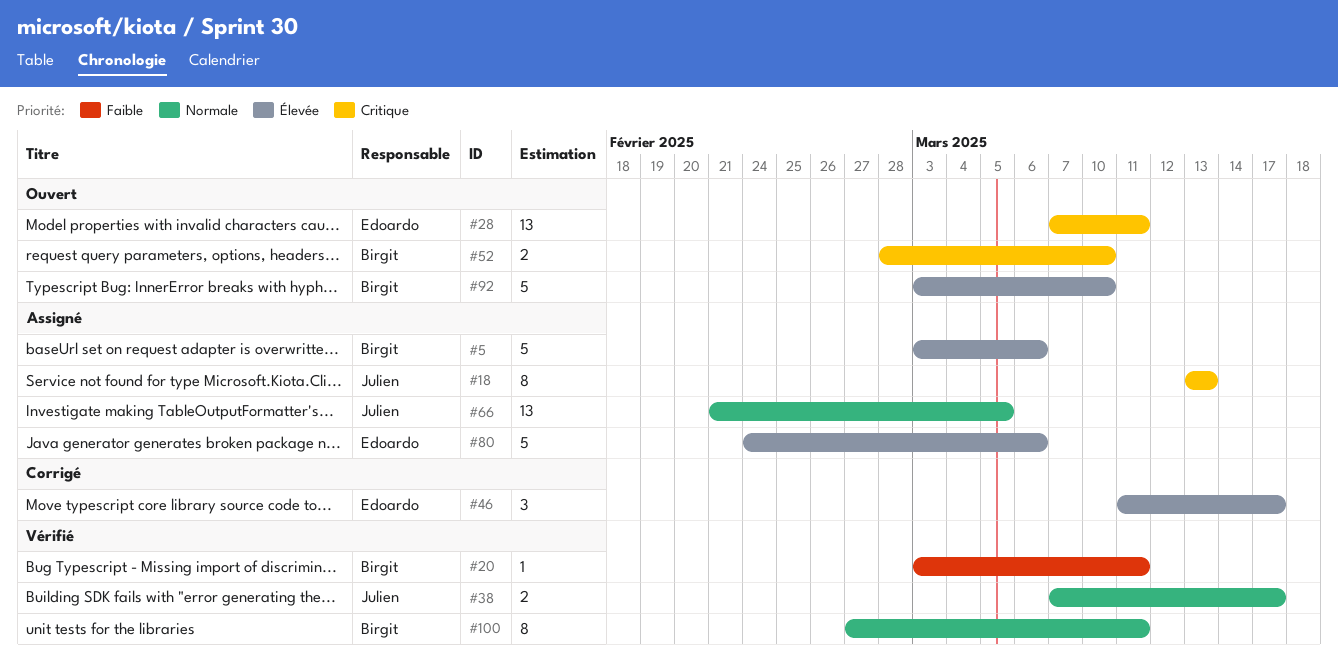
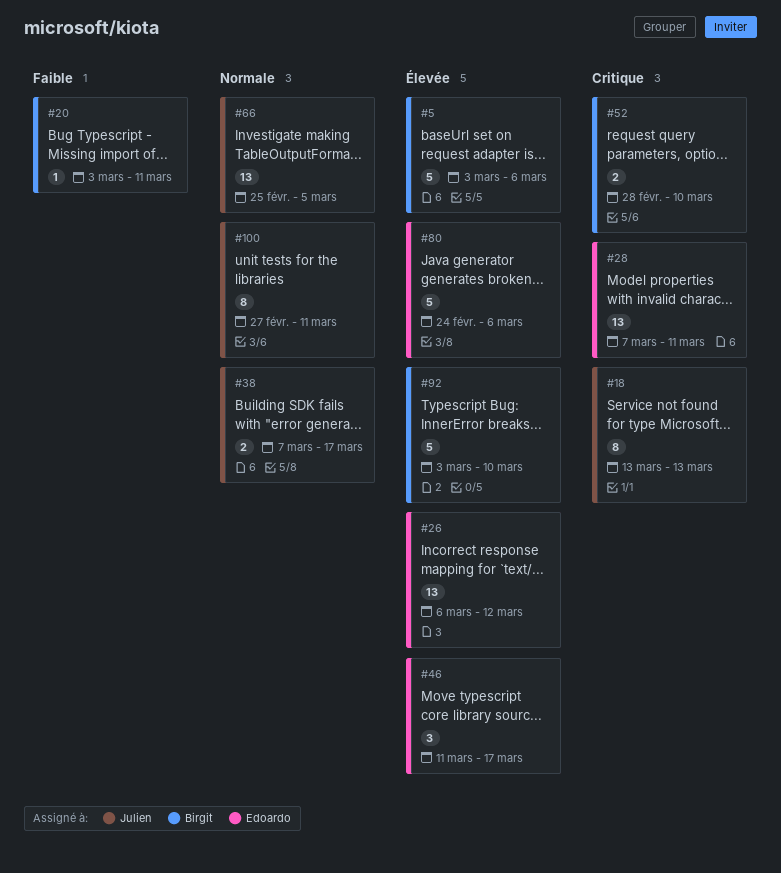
#26: none -> present
#66, start: Feb 21 -> Feb 25
#100, owner: Birgit -> Julien

